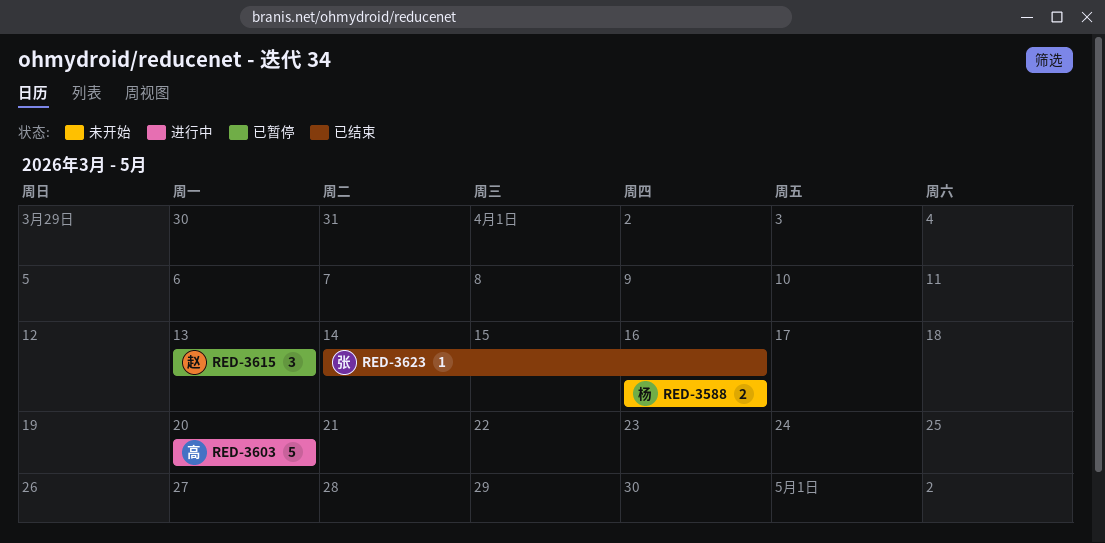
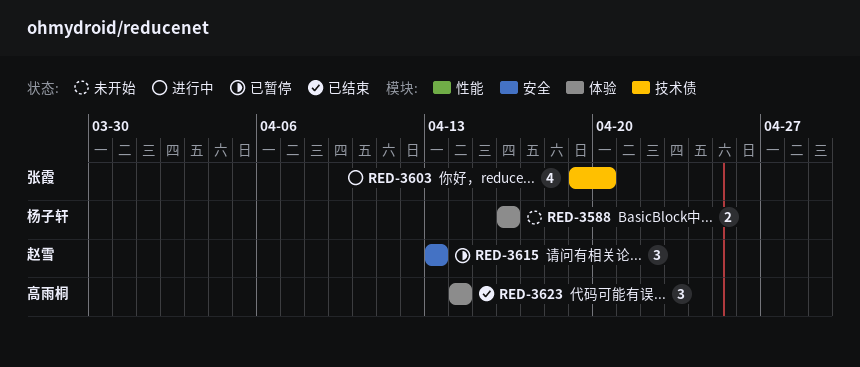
RED-3603, owner: 高雨桐 -> 张霞
RED-3603, estimate: 5 -> 4
RED-3603, start: Apr 20 -> Apr 19
RED-3623, owner: 张霞 -> 高雨桐
RED-3623, estimate: 1 -> 3
RED-3623, due: Apr 16 -> Apr 14

